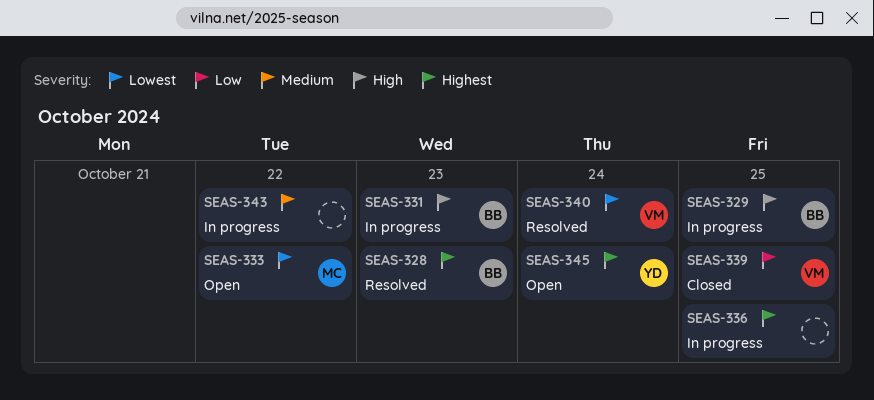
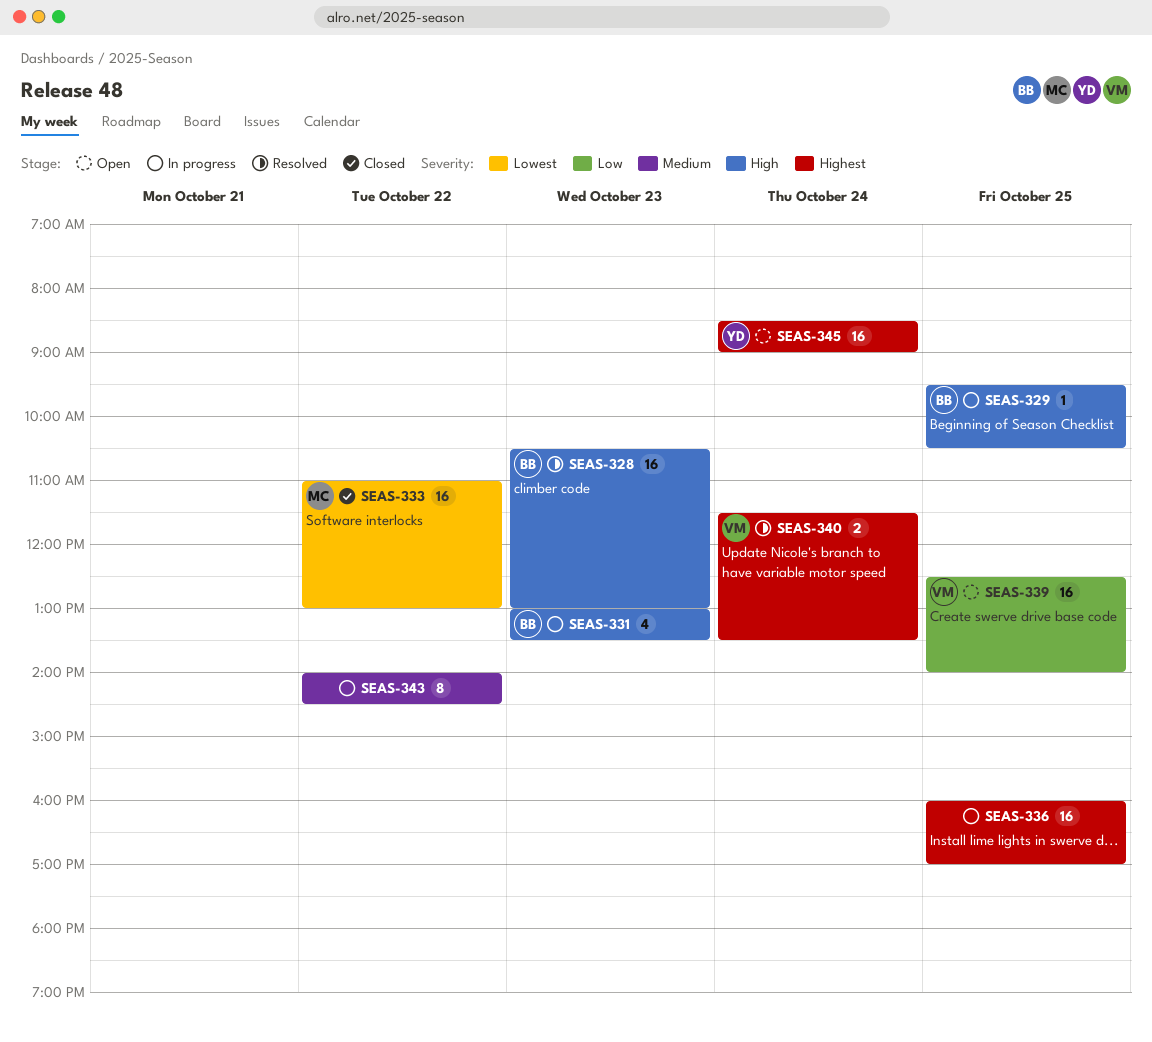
SEAS-328, priority: Highest -> High
SEAS-333, status: Open -> Closed
SEAS-339, status: Closed -> Open
SEAS-340, priority: Lowest -> Highest

